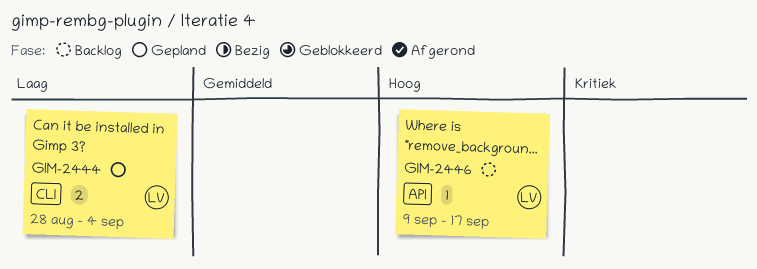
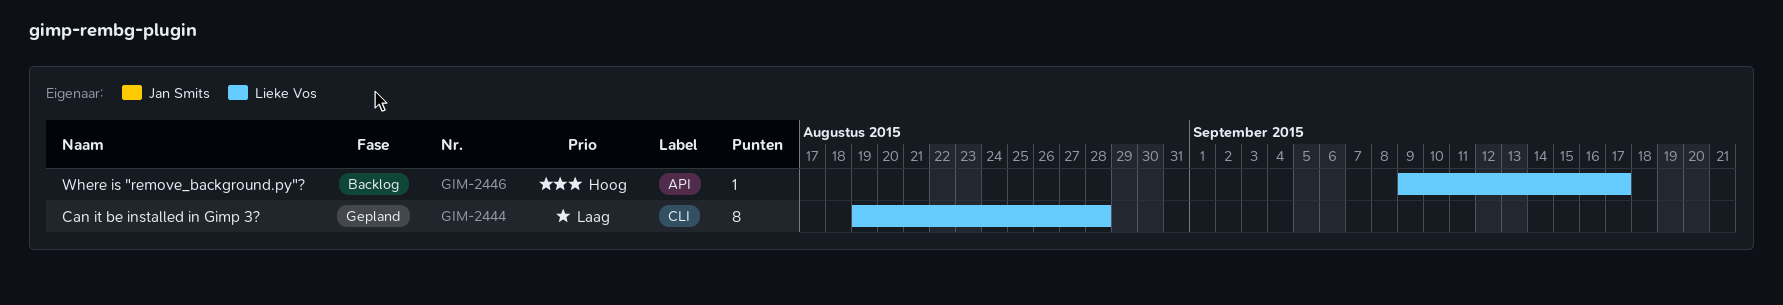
GIM-2444, estimate: 2 -> 8
GIM-2444, start: Aug 28 -> Aug 19
GIM-2444, due: Sep 4 -> Aug 28

